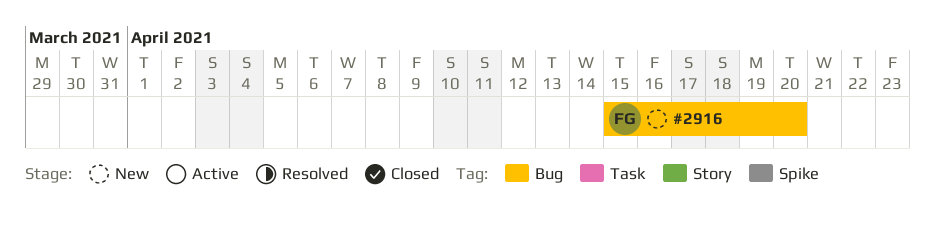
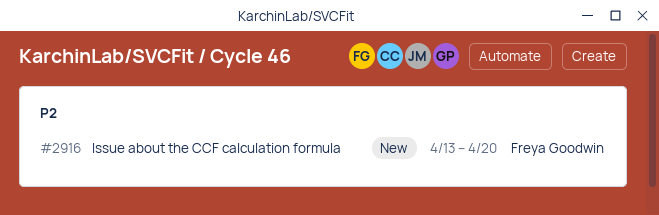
#2916, start: Apr 15 -> Apr 13

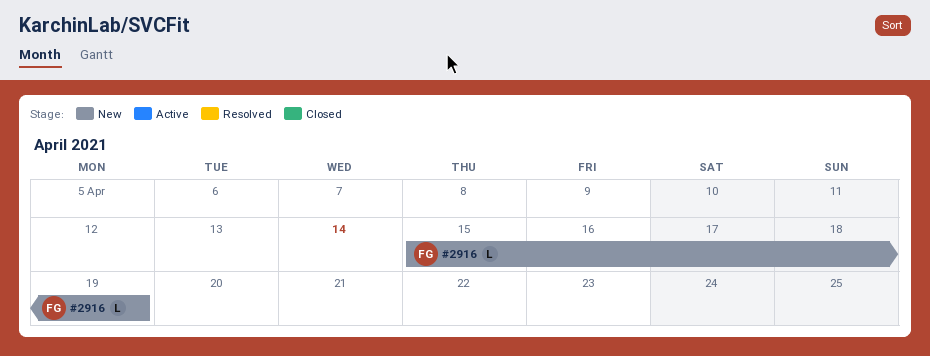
#2916, start: Apr 13 -> Apr 15
#2916, due: Apr 20 -> Apr 19

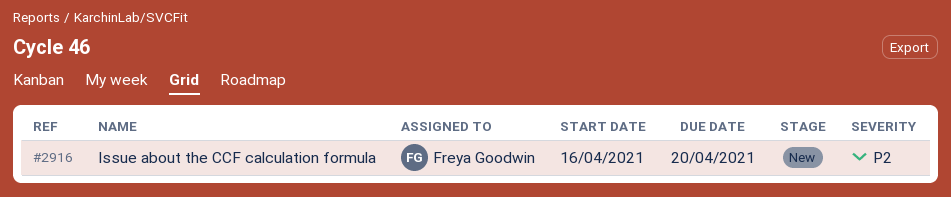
#2916, start: Apr 15 -> Apr 16
#2916, due: Apr 19 -> Apr 20

